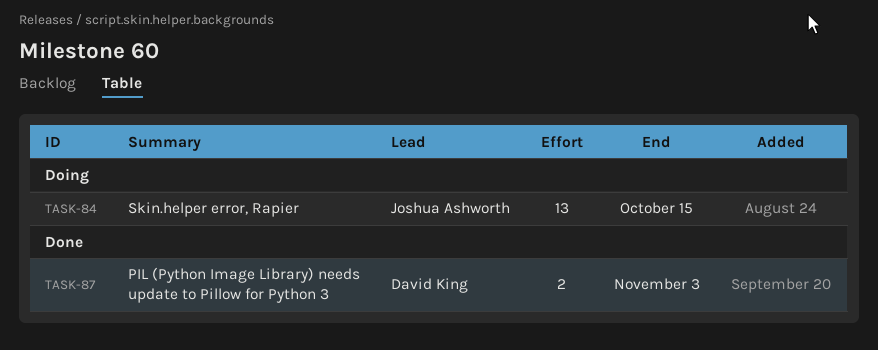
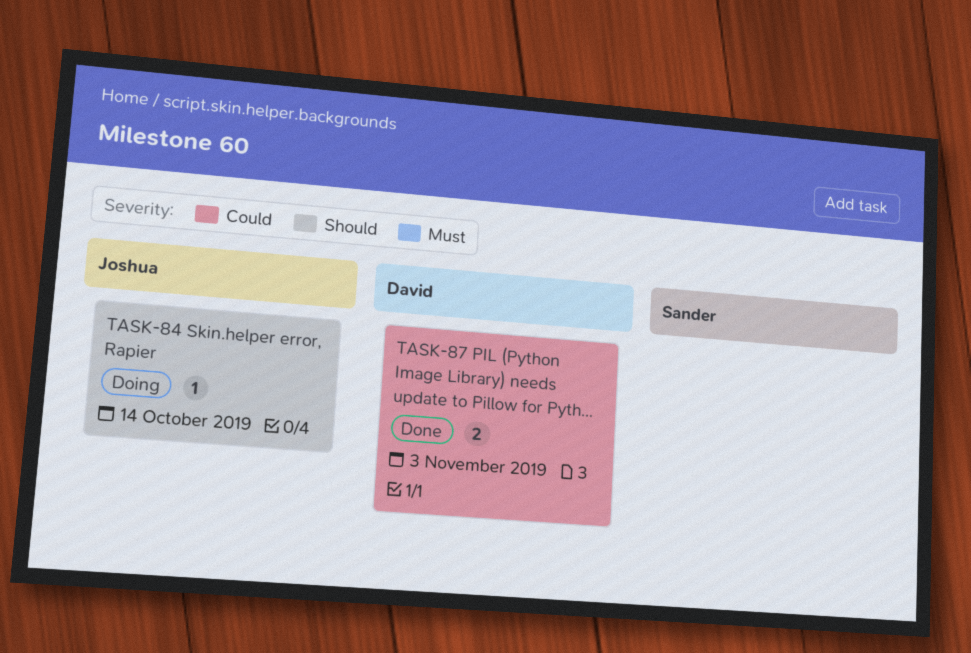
TASK-84, estimate: 13 -> 1
TASK-84, due: Oct 15 -> Oct 14

